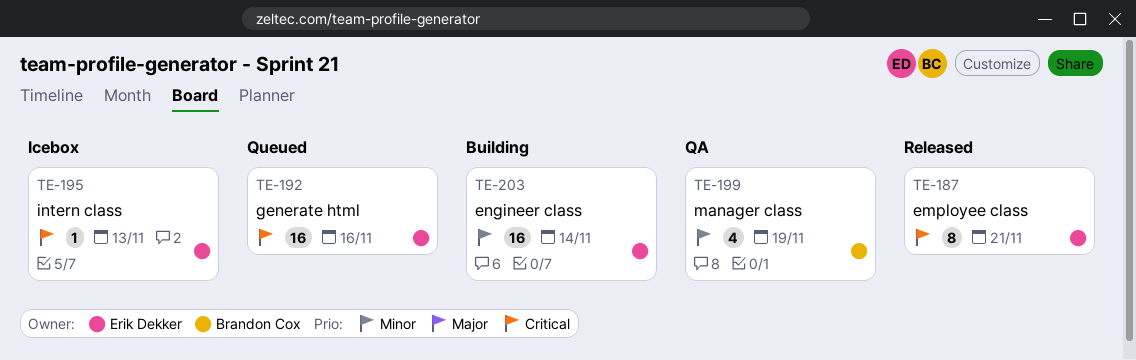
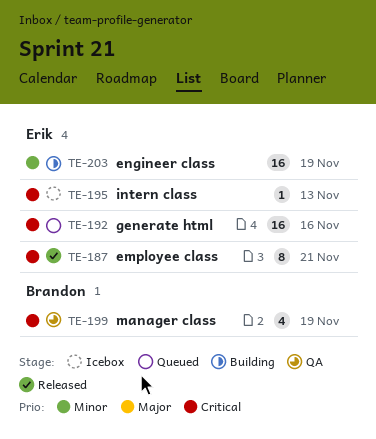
TE-199, priority: Minor -> Critical
TE-203, due: Nov 14 -> Nov 19

